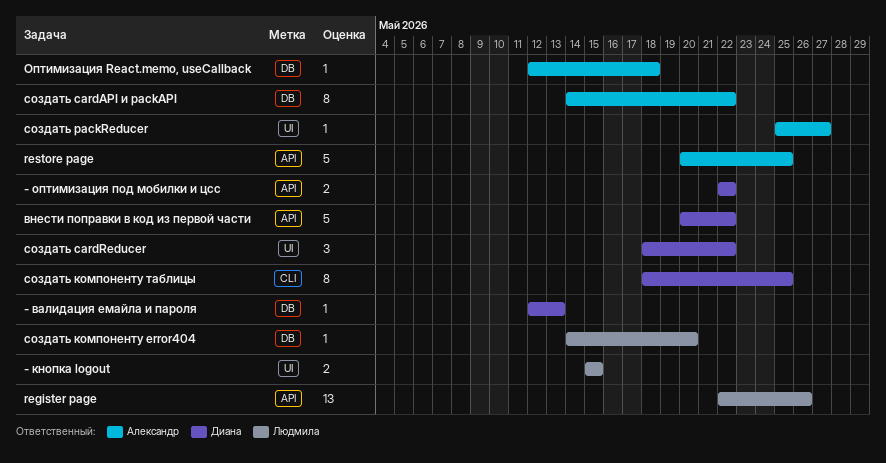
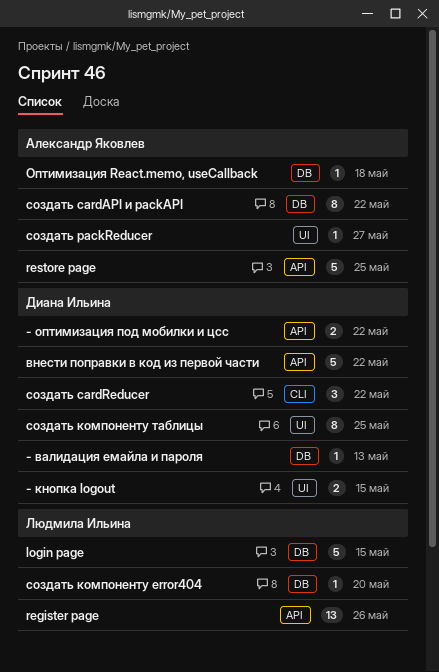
- кнопка logout, owner: Людмила Ильина -> Диана Ильина
login page: none -> present
создать cardReducer, label: UI -> CLI
создать компоненту таблицы, label: CLI -> UI

